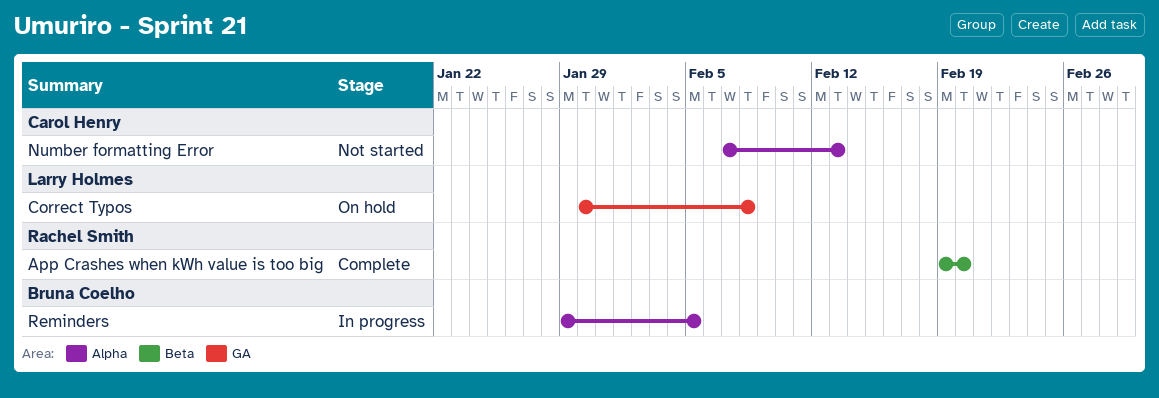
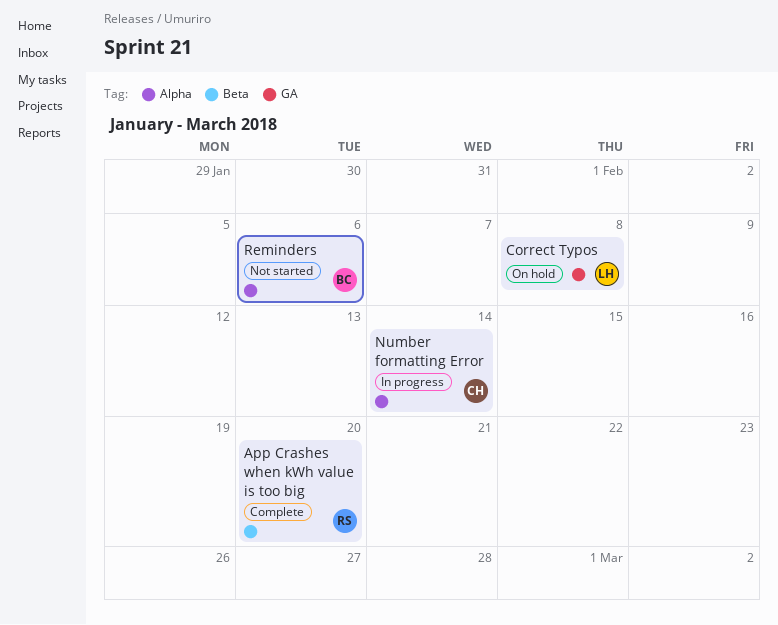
Number formatting Error, status: Not started -> In progress
Number formatting Error, due: Feb 13 -> Feb 14
Reminders, status: In progress -> Not started
Reminders, due: Feb 5 -> Feb 6

